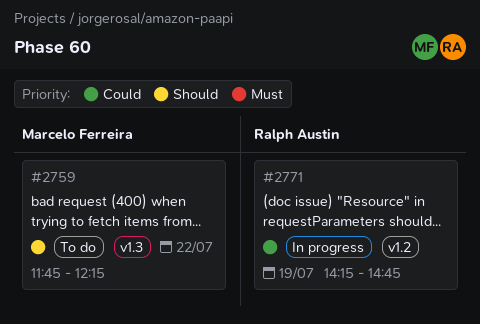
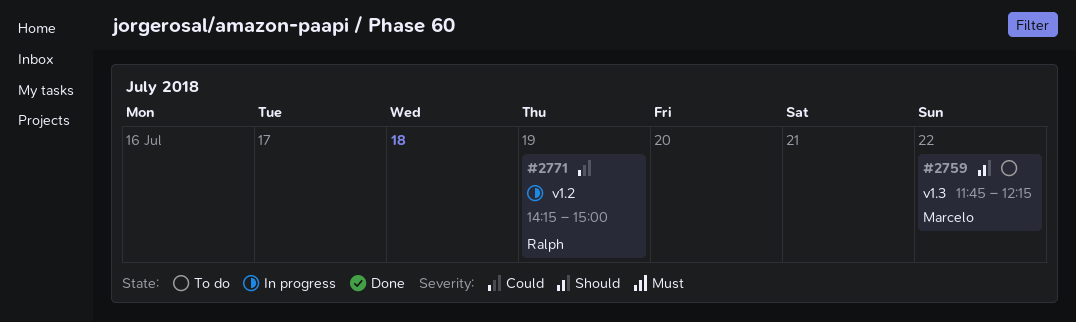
#2771, ends: 14:45 -> 15:00

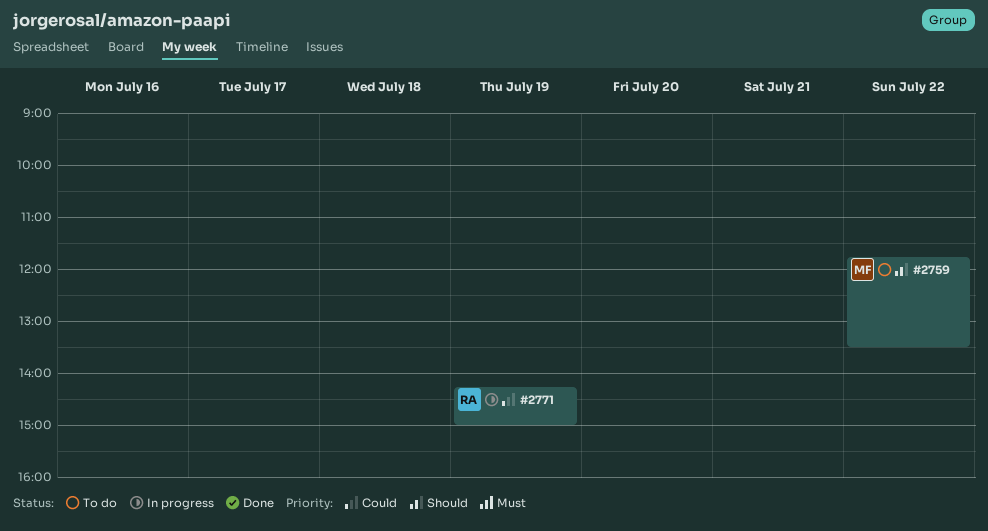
#2759, ends: 12:15 -> 13:30

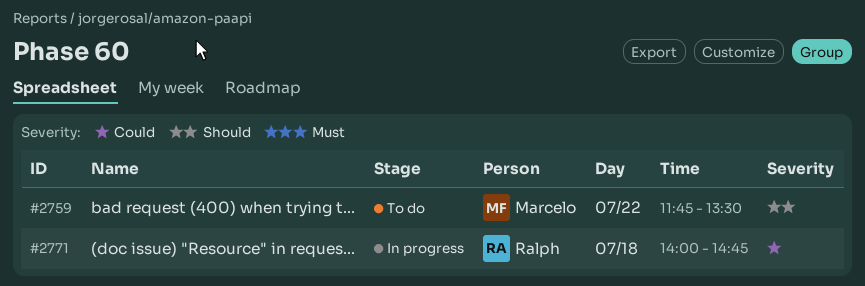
#2771, day: Jul 19 -> Jul 18
#2771, begins: 14:15 -> 14:00
#2771, ends: 15:00 -> 14:45

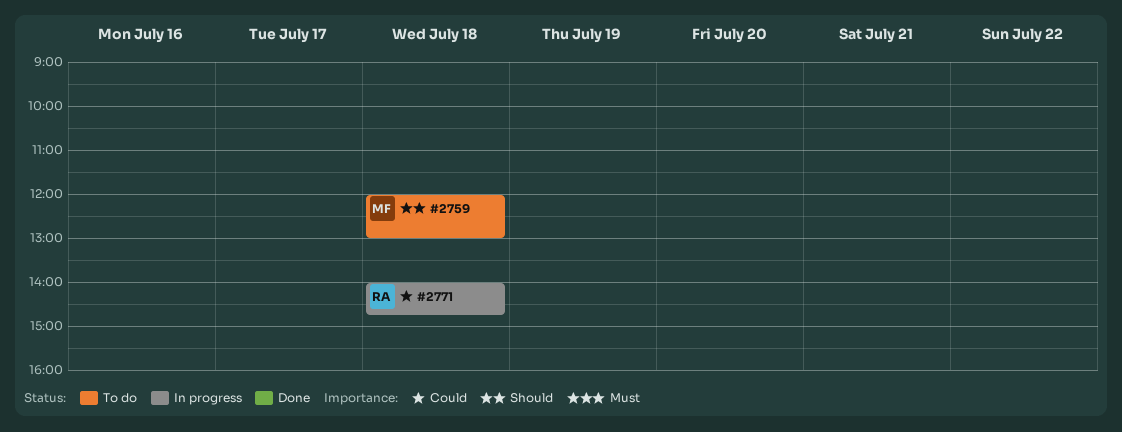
#2759, day: Jul 22 -> Jul 18
#2759, begins: 11:45 -> 12:00
#2759, ends: 13:30 -> 13:00

